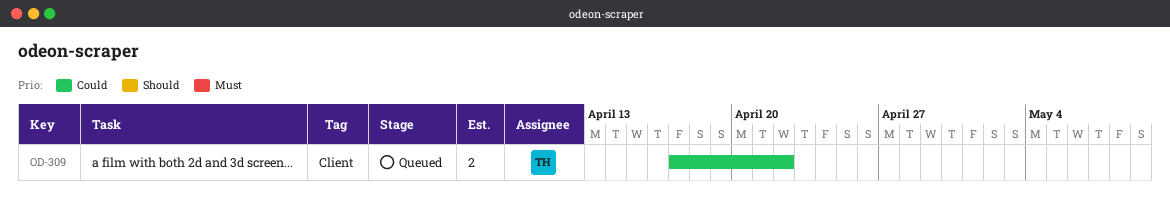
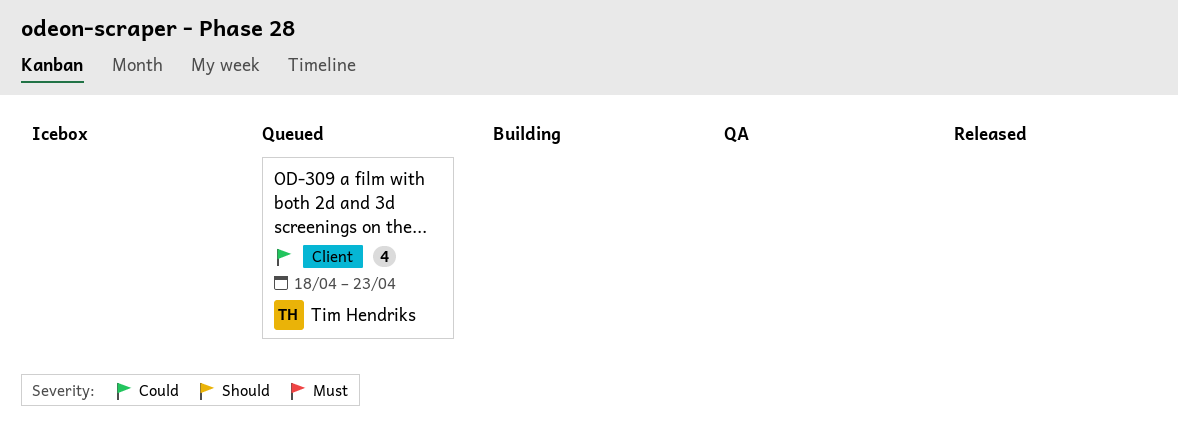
OD-309, estimate: 2 -> 4
OD-309, start: Apr 17 -> Apr 18
OD-309, due: Apr 22 -> Apr 23

